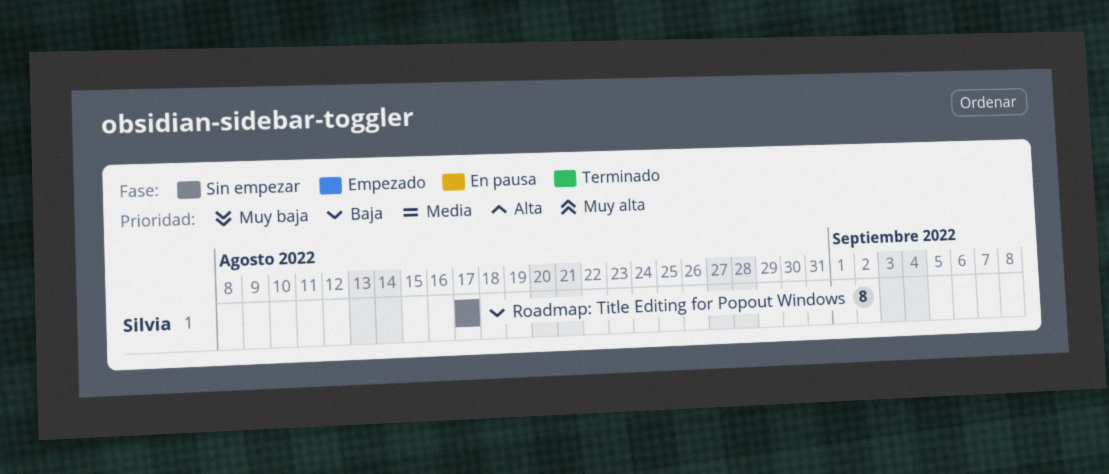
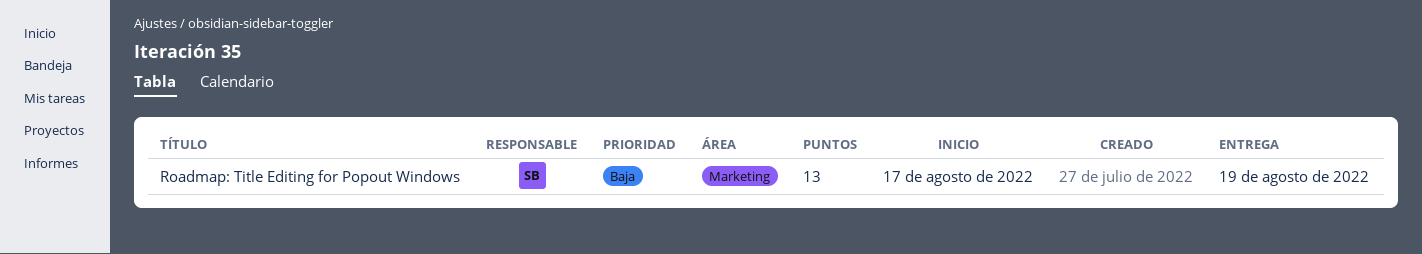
Roadmap: Title Editing for Popout Windows, estimate: 8 -> 13
Roadmap: Title Editing for Popout Windows, due: Aug 17 -> Aug 19

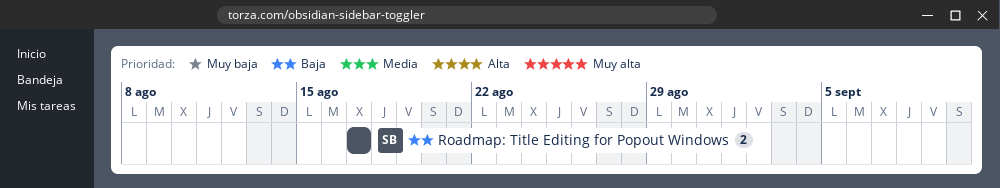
Roadmap: Title Editing for Popout Windows, estimate: 13 -> 2
Roadmap: Title Editing for Popout Windows, due: Aug 19 -> Aug 17

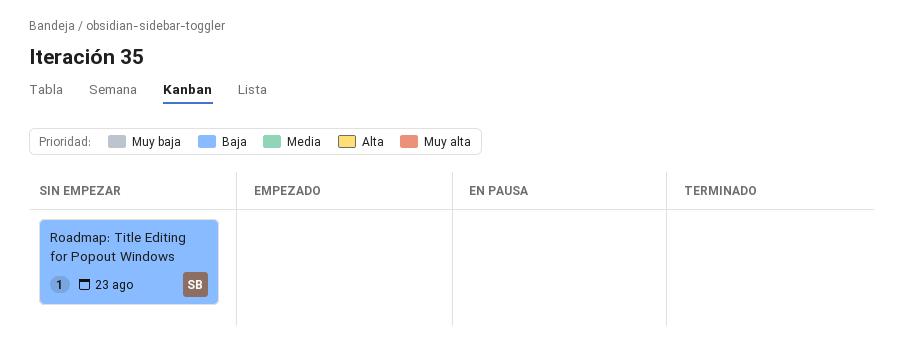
Roadmap: Title Editing for Popout Windows, estimate: 2 -> 1
Roadmap: Title Editing for Popout Windows, due: Aug 17 -> Aug 23

